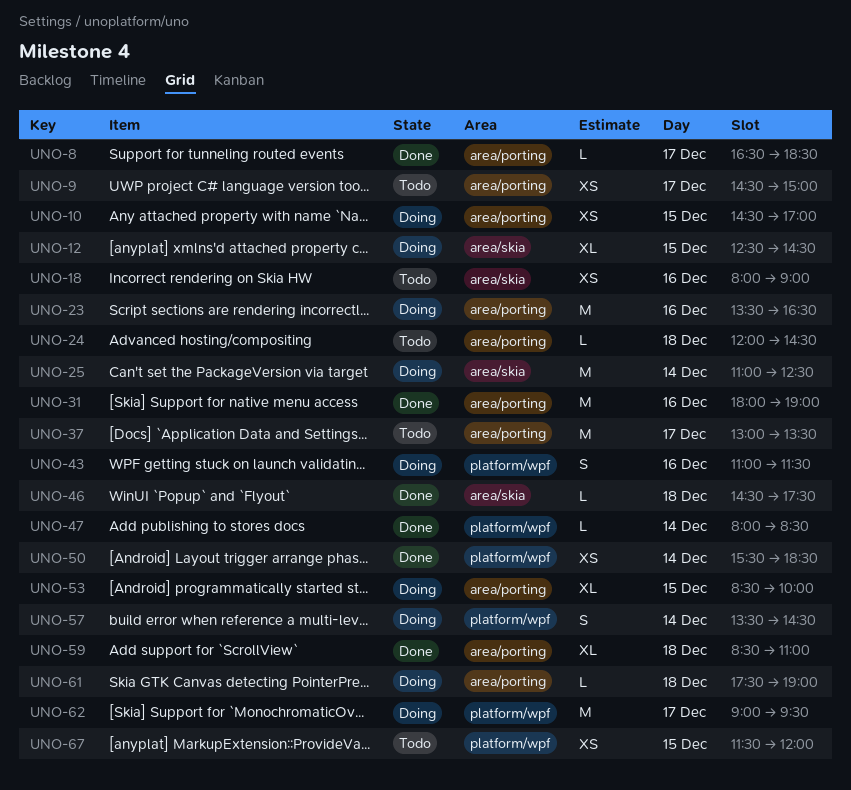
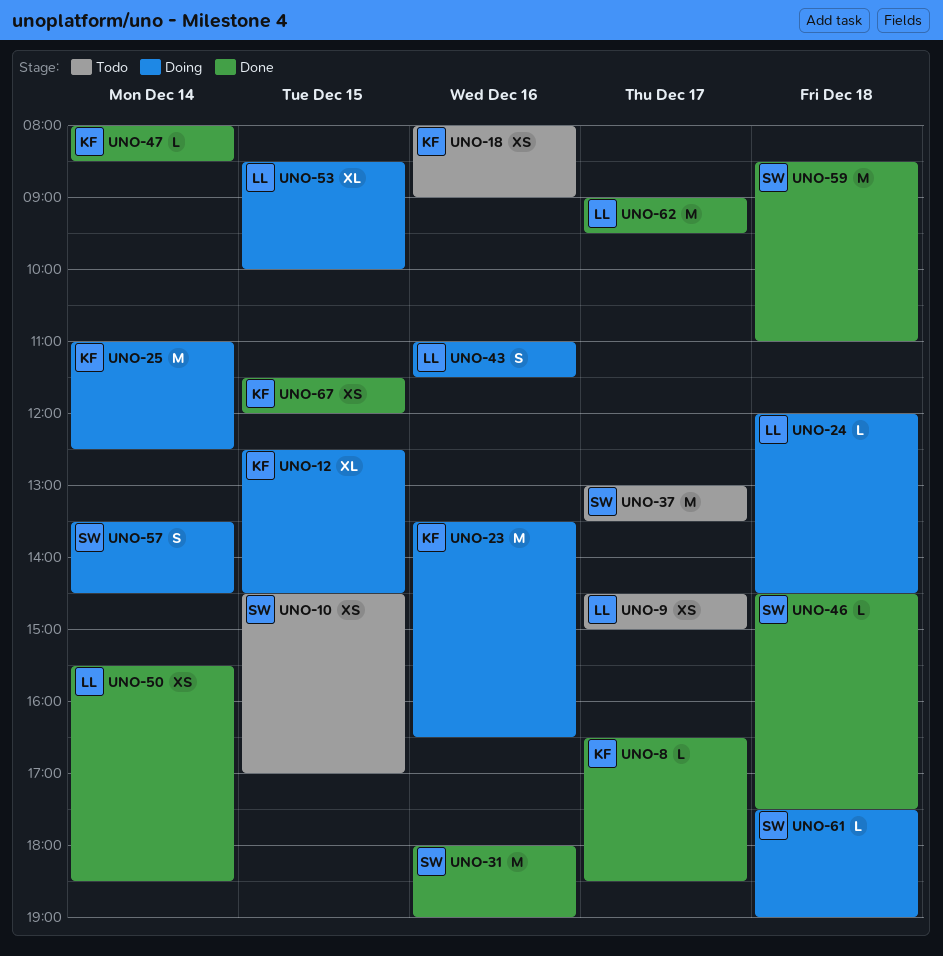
UNO-10, status: Doing -> Todo
UNO-24, status: Todo -> Doing
UNO-59, estimate: XL -> M
UNO-62, status: Doing -> Done
UNO-67, status: Todo -> Done

